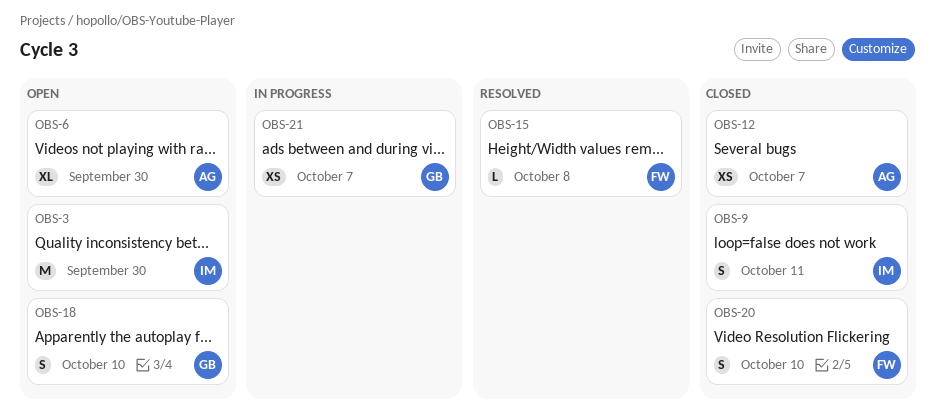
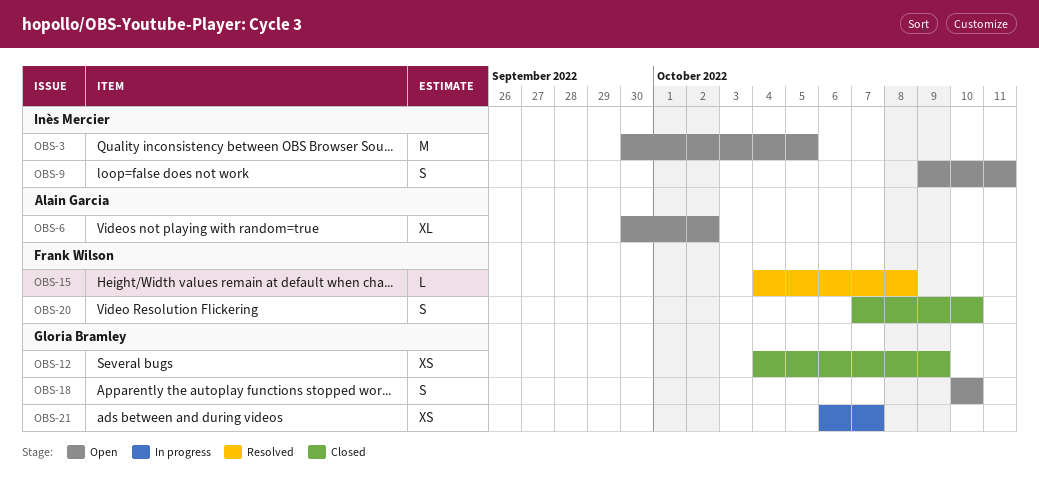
OBS-3, due: Sep 30 -> Oct 5
OBS-6, due: Sep 30 -> Oct 2
OBS-9, status: Closed -> Open
OBS-12, owner: Alain Garcia -> Gloria Bramley
OBS-12, due: Oct 7 -> Oct 9

